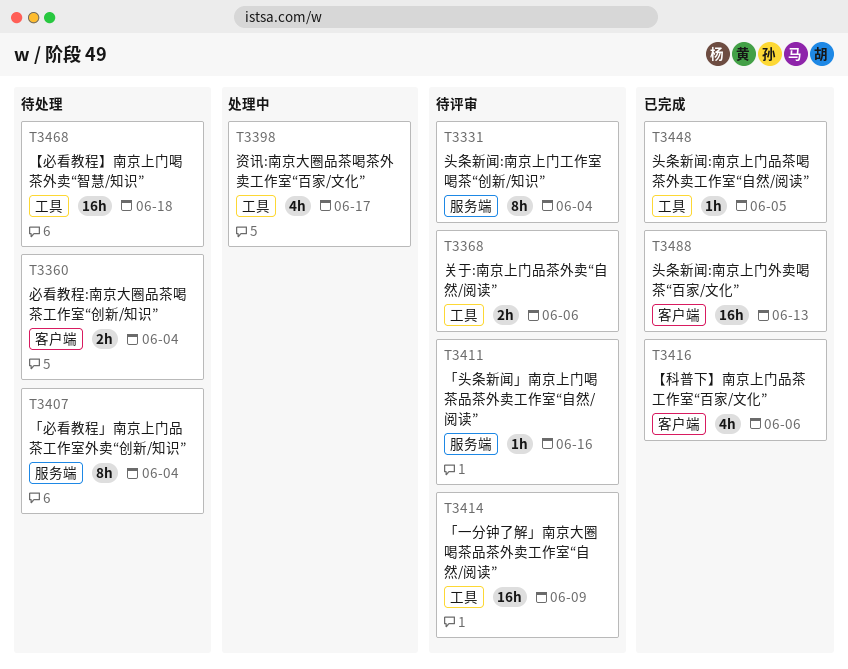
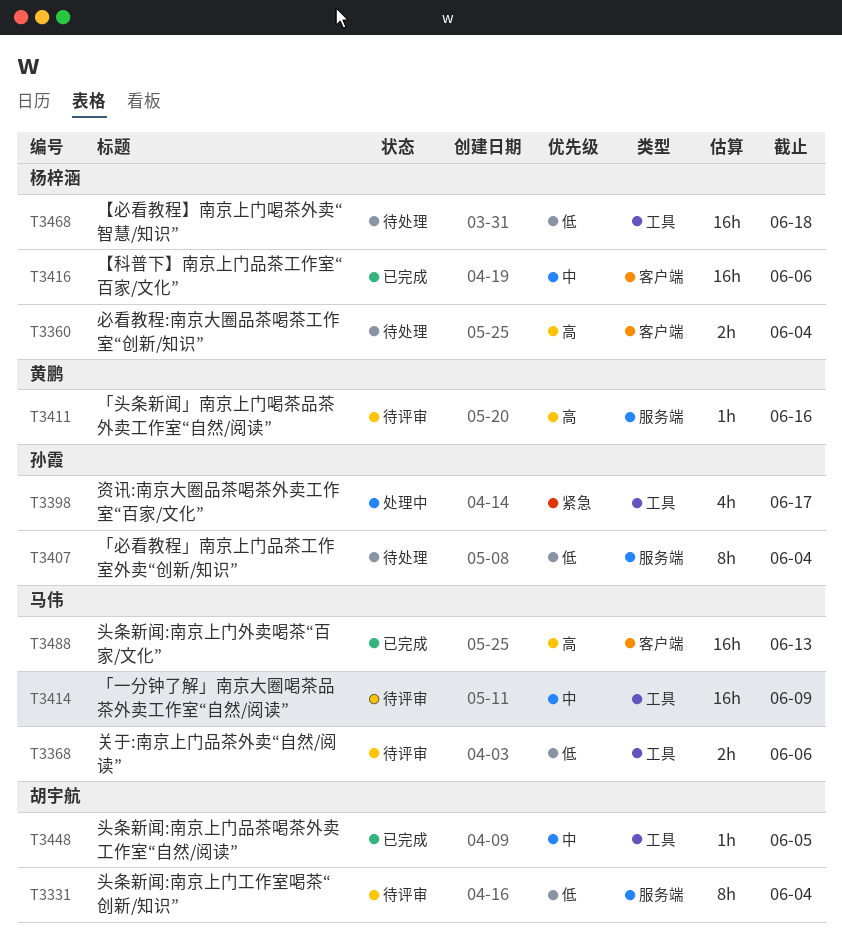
T3416, estimate: 4h -> 16h

